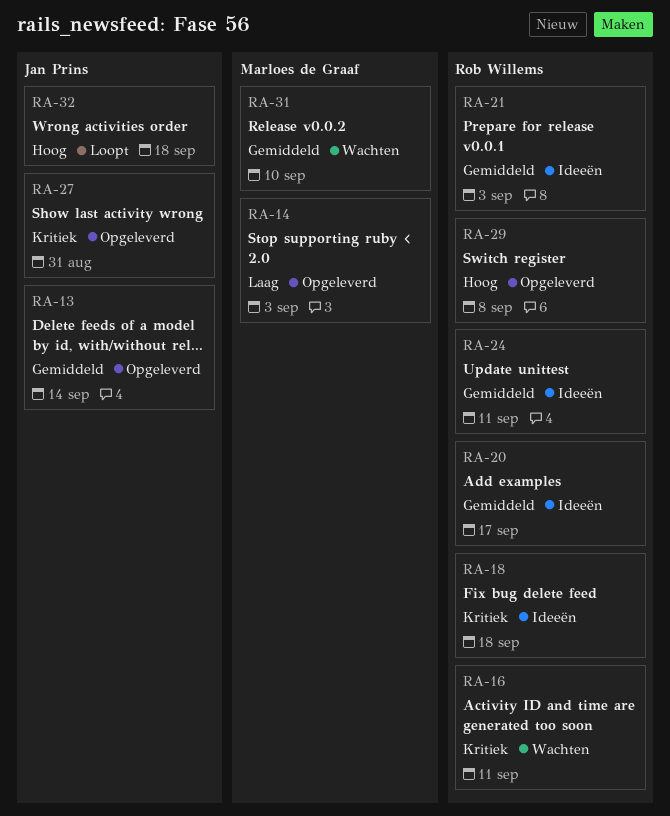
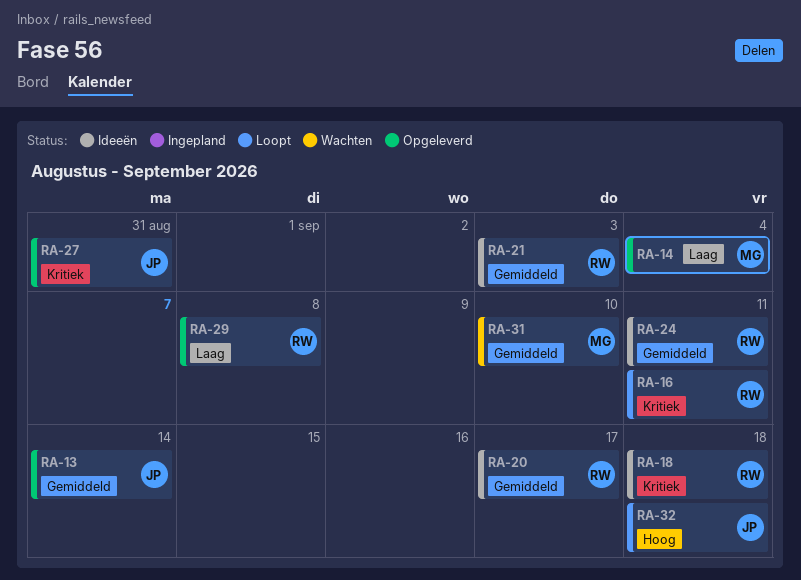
RA-14, due: Sep 3 -> Sep 4
RA-16, status: Wachten -> Loopt
RA-29, priority: Hoog -> Laag

